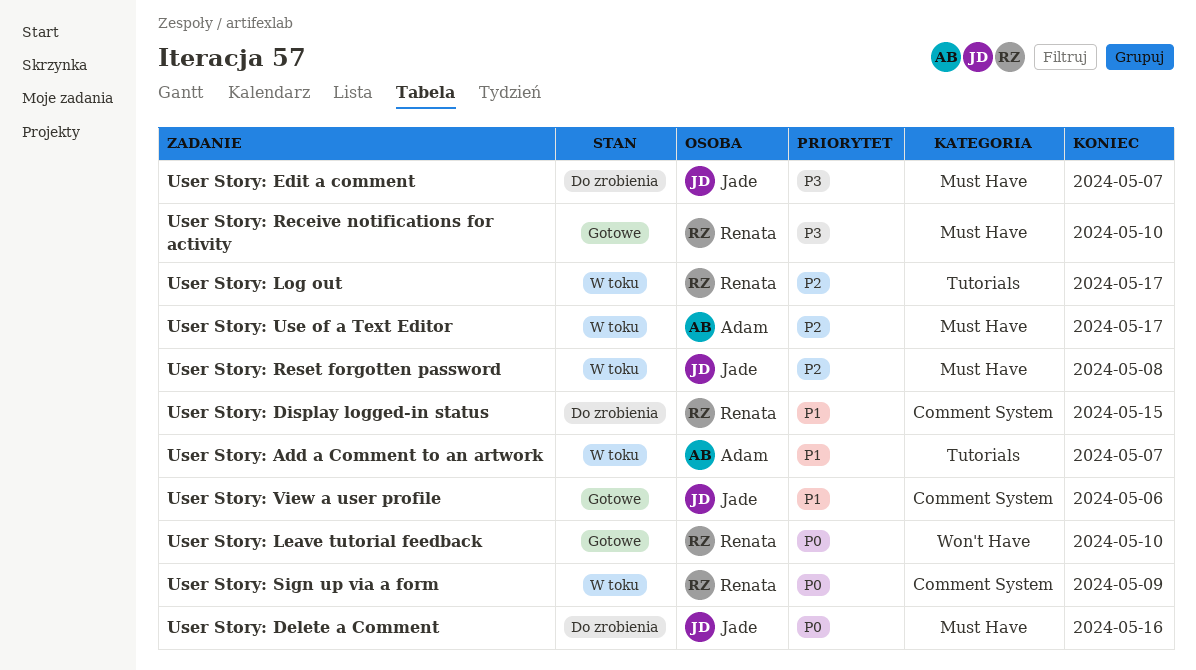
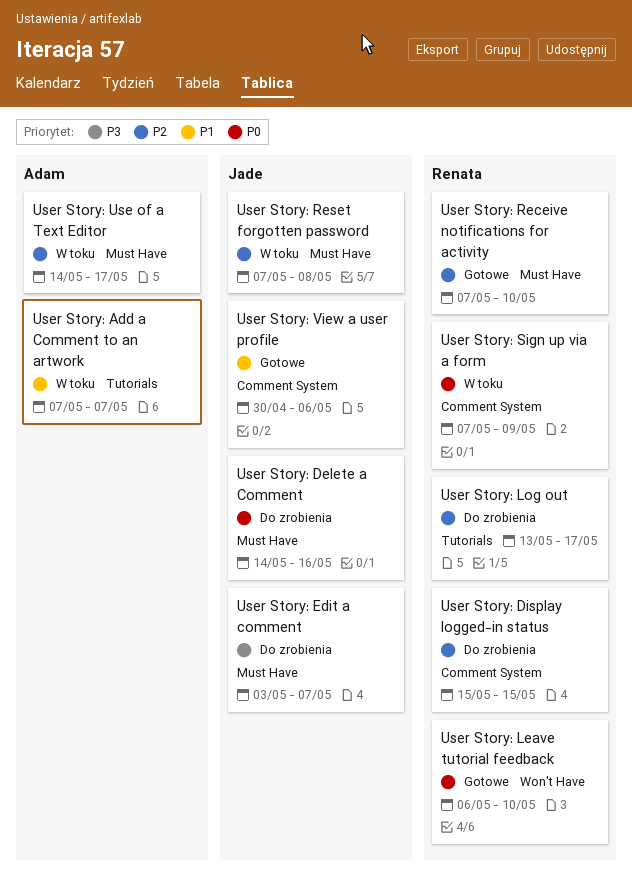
User Story: Display logged-in status, priority: P1 -> P2
User Story: Log out, status: W toku -> Do zrobienia
User Story: Receive notifications for activity, priority: P3 -> P2

